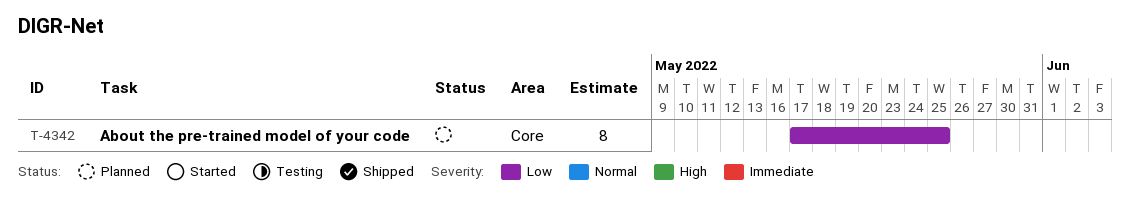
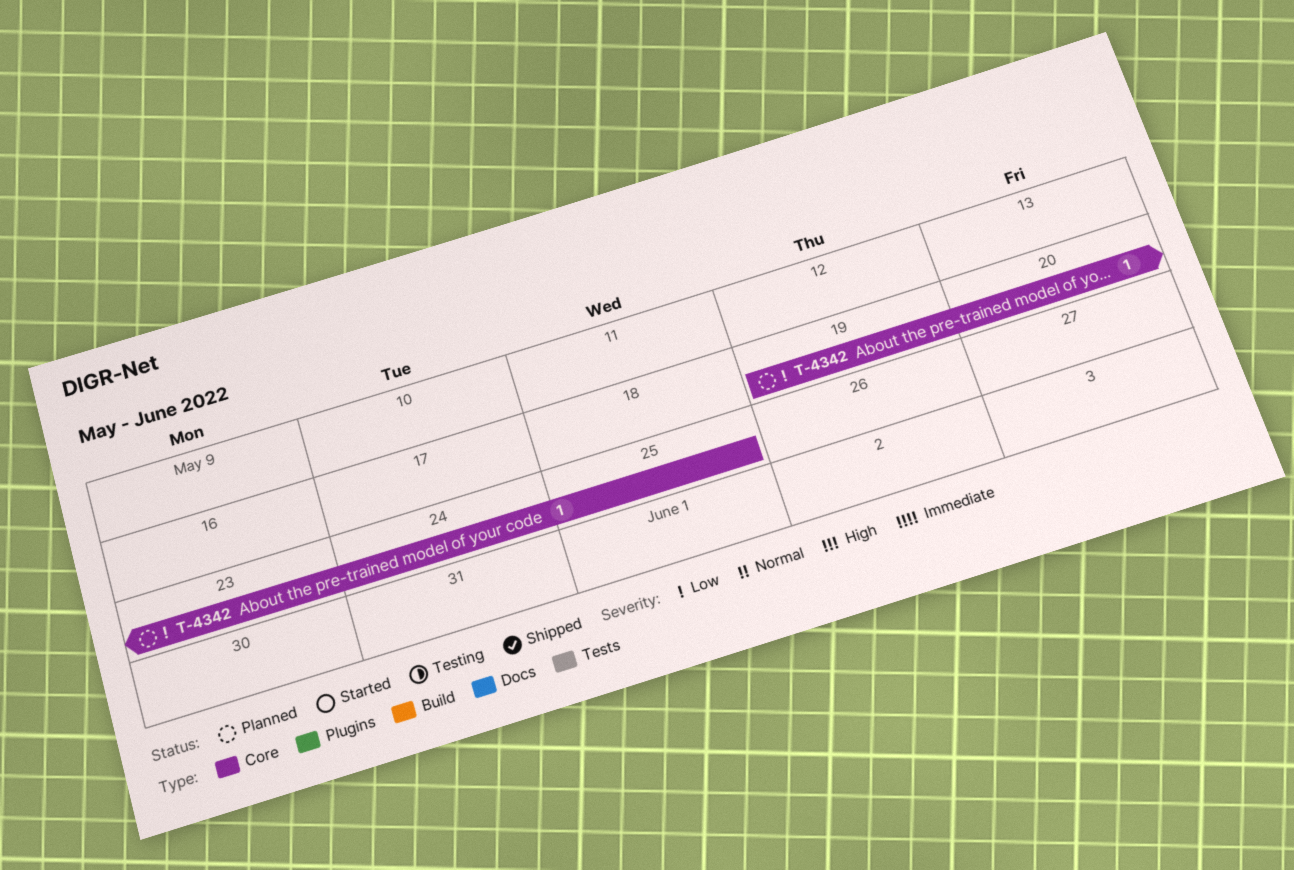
T-4342, estimate: 8 -> 1
T-4342, start: May 17 -> May 19

